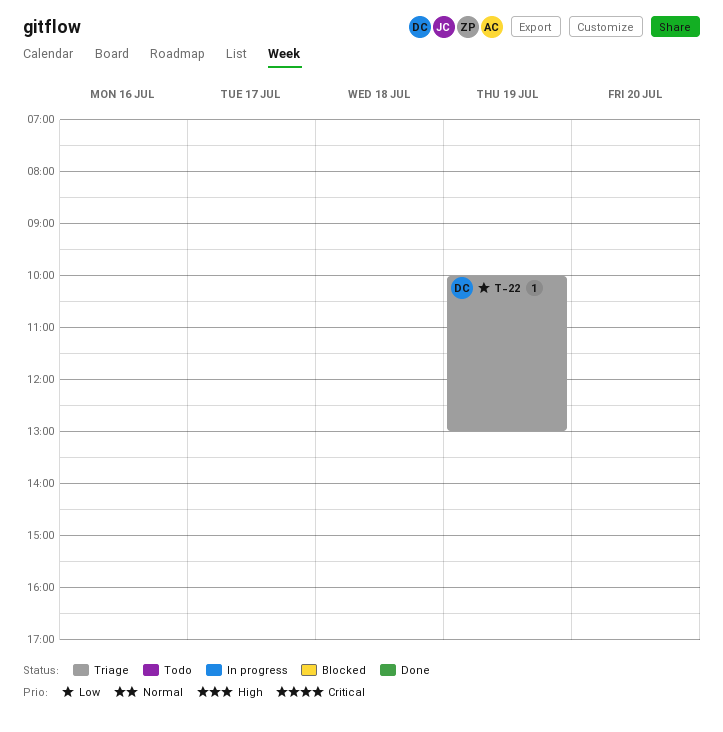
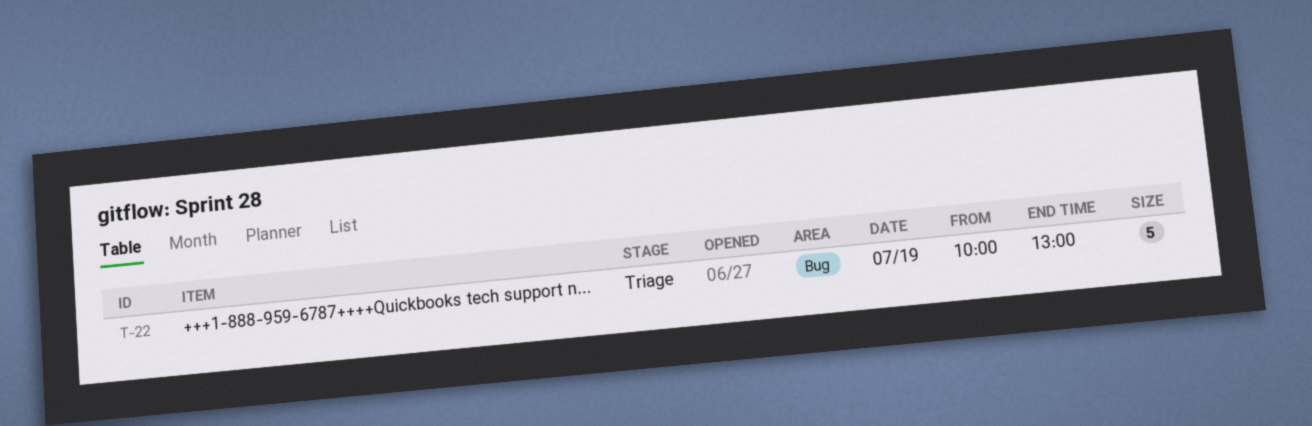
T-22, estimate: 1 -> 5

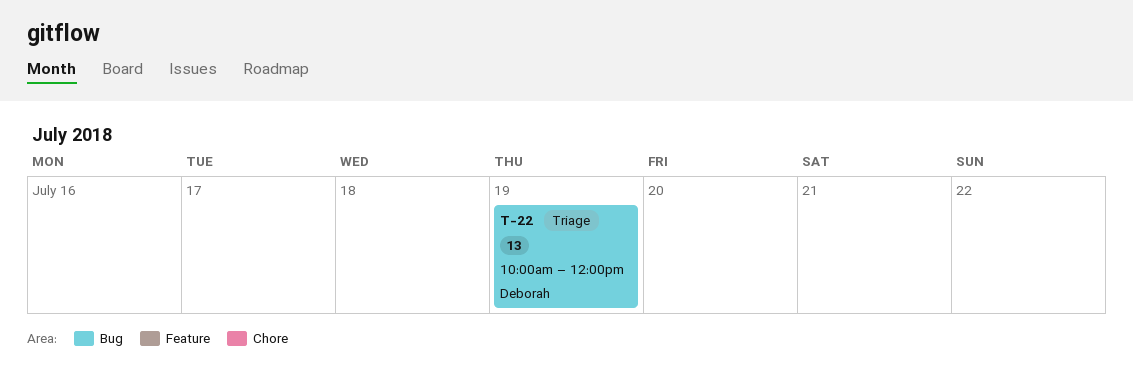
T-22, estimate: 5 -> 13
T-22, ends: 13:00 -> 12:00

